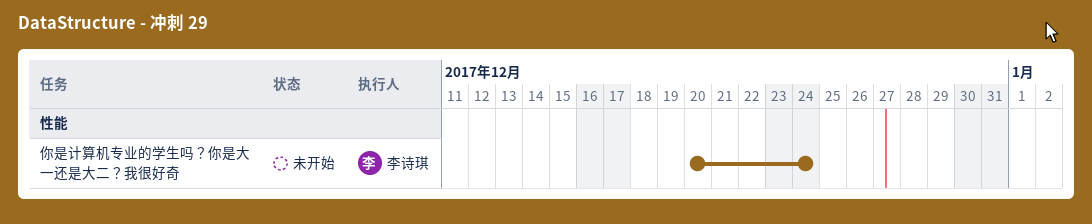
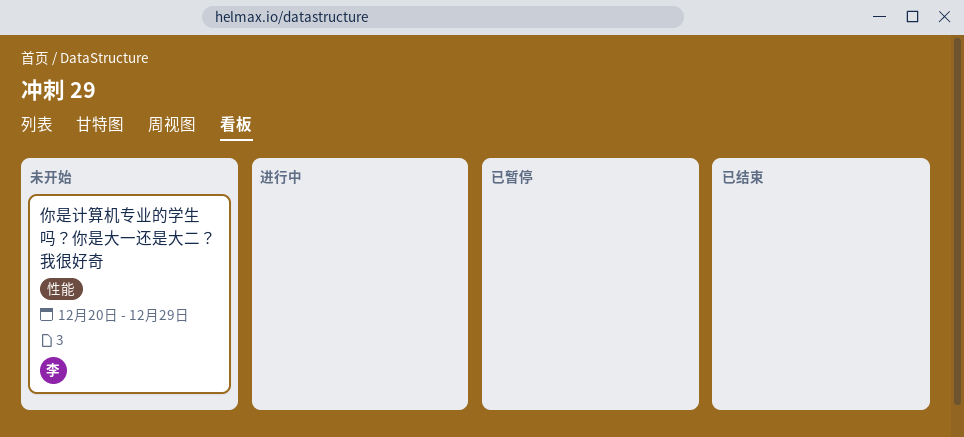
你是计算机专业的学生吗？你是大一还是大二？我很好奇, due: Dec 24 -> Dec 29

